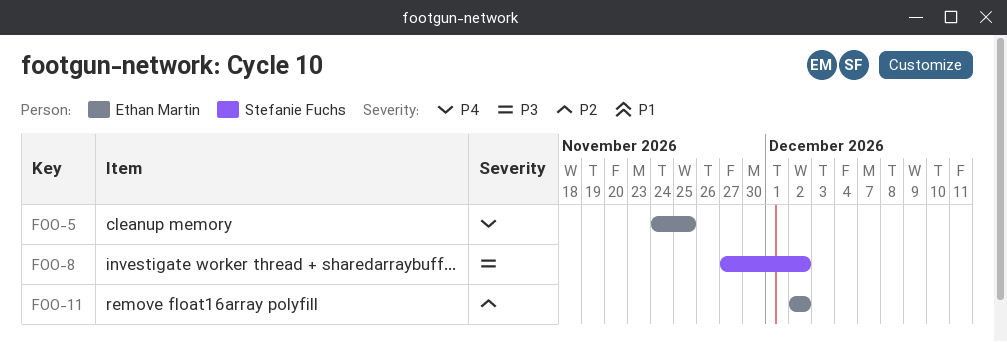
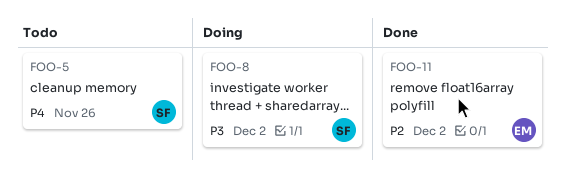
FOO-5, owner: Ethan Martin -> Stefanie Fuchs
FOO-5, due: Nov 25 -> Nov 26

